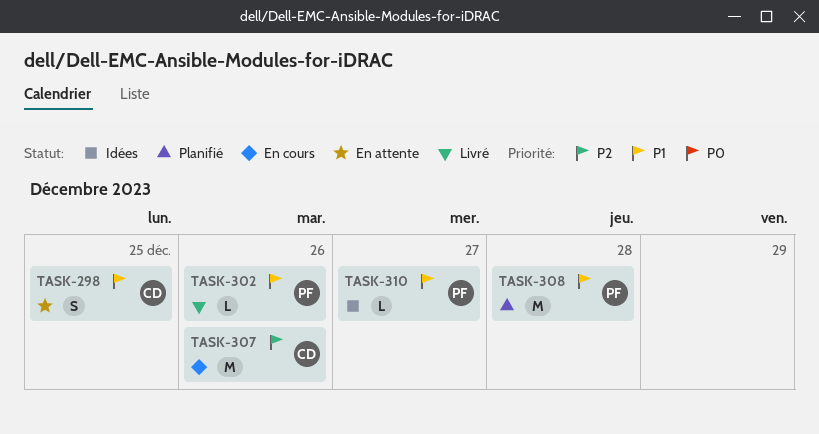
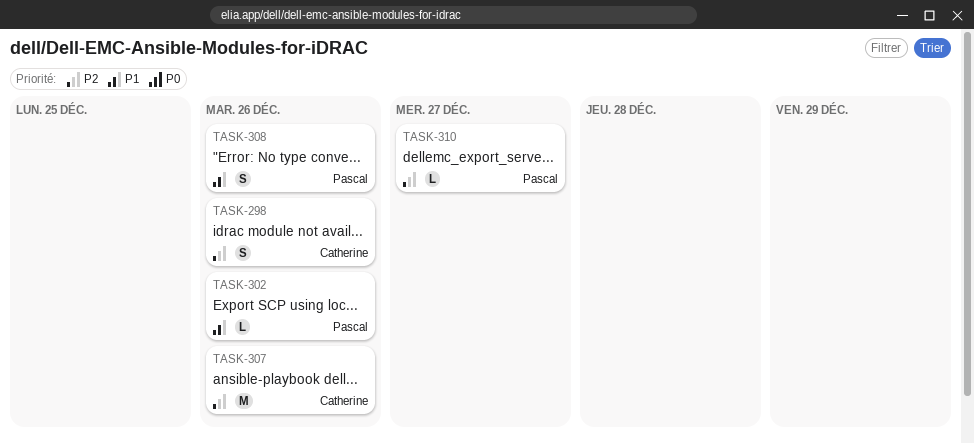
TASK-298, priority: P1 -> P2
TASK-298, due: Dec 25 -> Dec 26
TASK-308, estimate: M -> S
TASK-308, due: Dec 28 -> Dec 26
TASK-310, priority: P1 -> P2

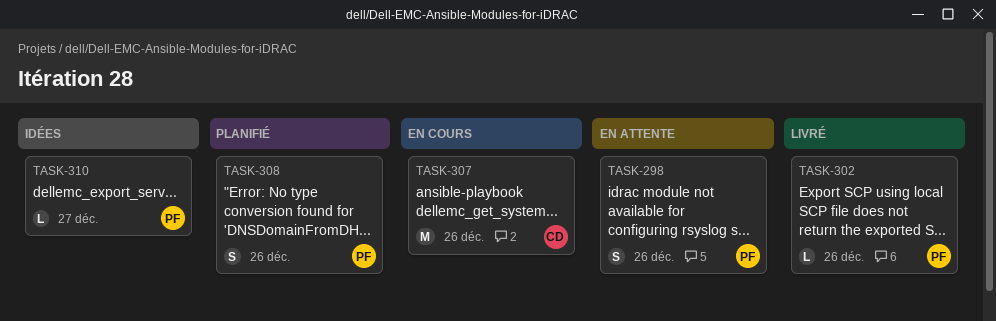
TASK-298, owner: Catherine -> Pascal

